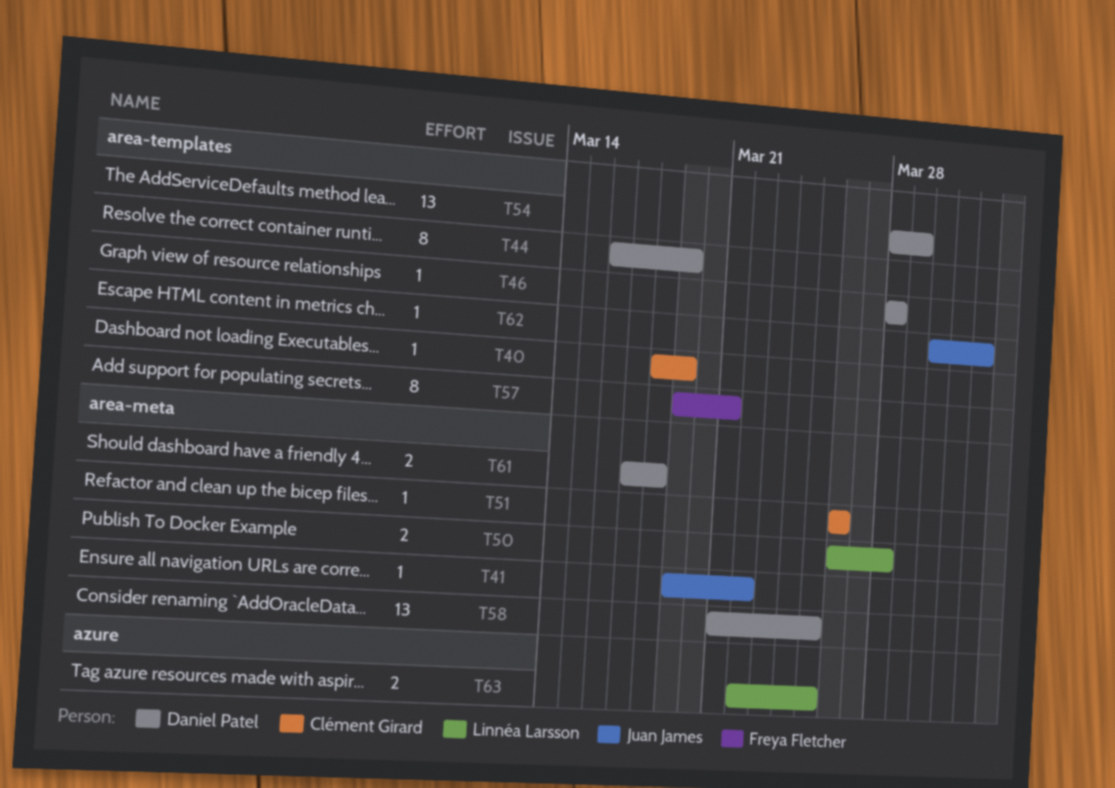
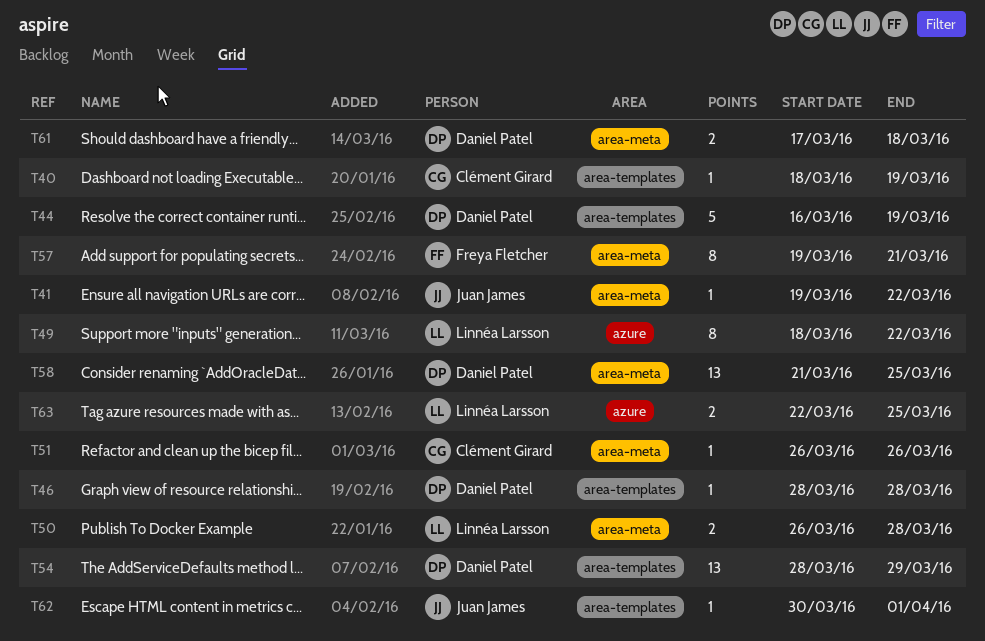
T44, estimate: 8 -> 5
T49: none -> present
T57, label: area-templates -> area-meta

